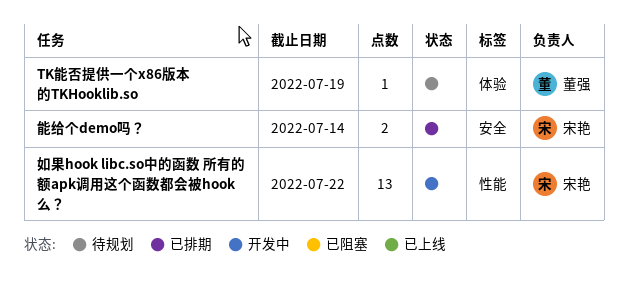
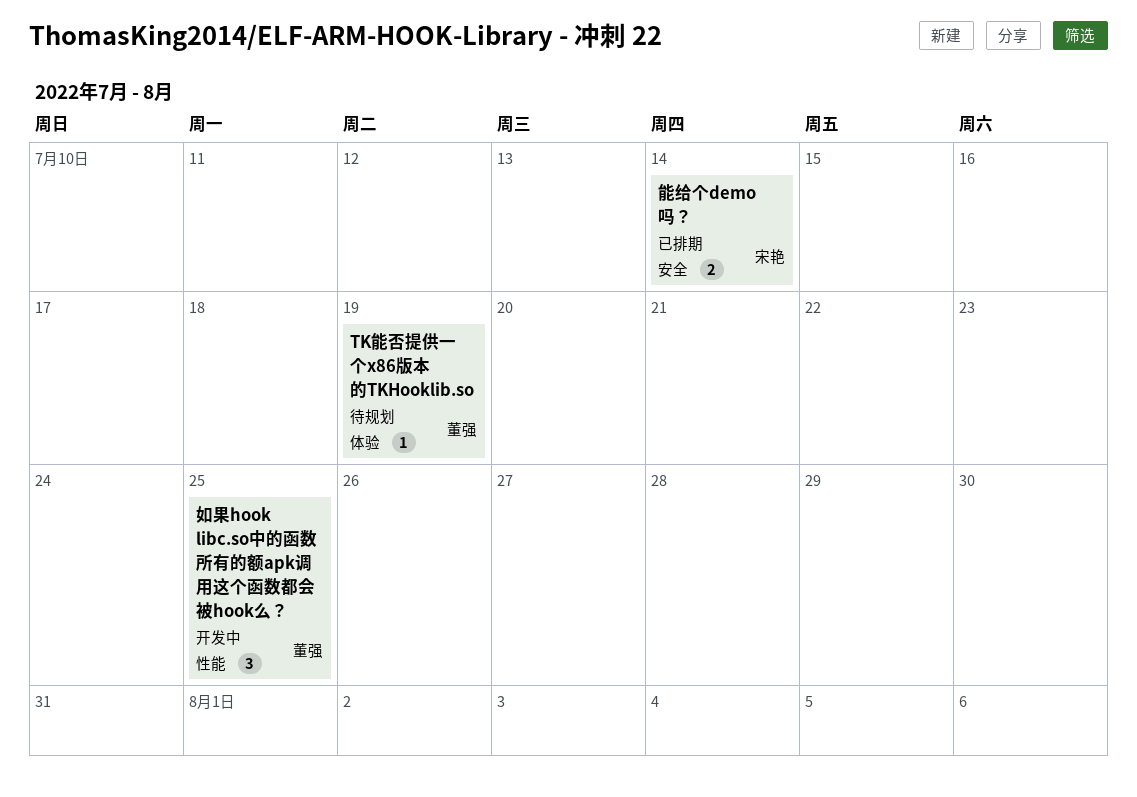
如果hook libc.so中的函数 所有的额apk调用这个函数都会被hook么？, owner: 宋艳 -> 董强
如果hook libc.so中的函数 所有的额apk调用这个函数都会被hook么？, estimate: 13 -> 3
如果hook libc.so中的函数 所有的额apk调用这个函数都会被hook么？, due: Jul 22 -> Jul 25

